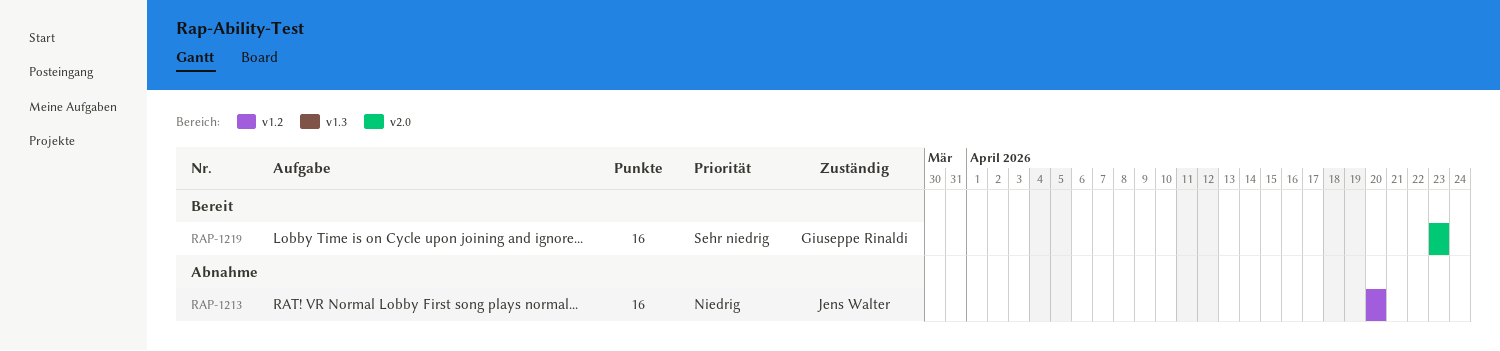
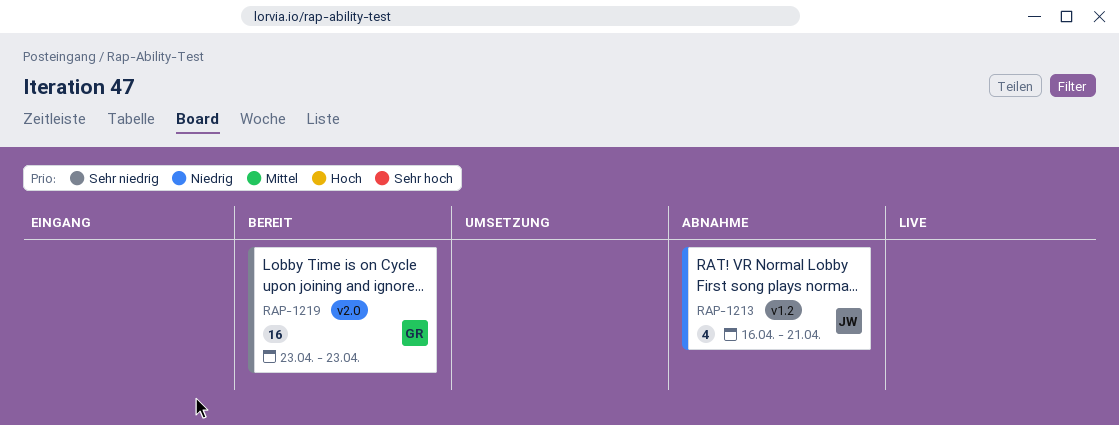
RAP-1213, estimate: 16 -> 4
RAP-1213, start: Apr 20 -> Apr 16
RAP-1213, due: Apr 20 -> Apr 21

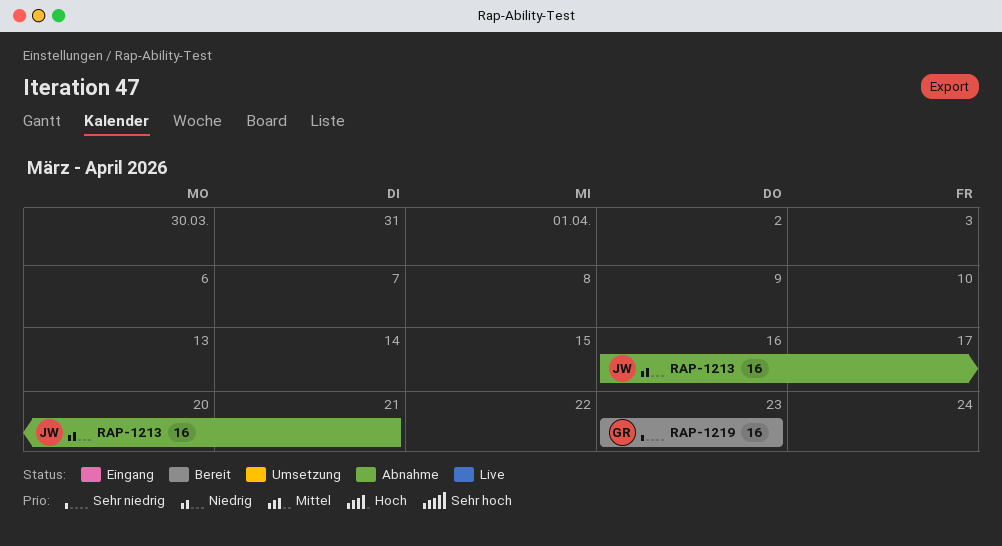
RAP-1213, estimate: 4 -> 16

